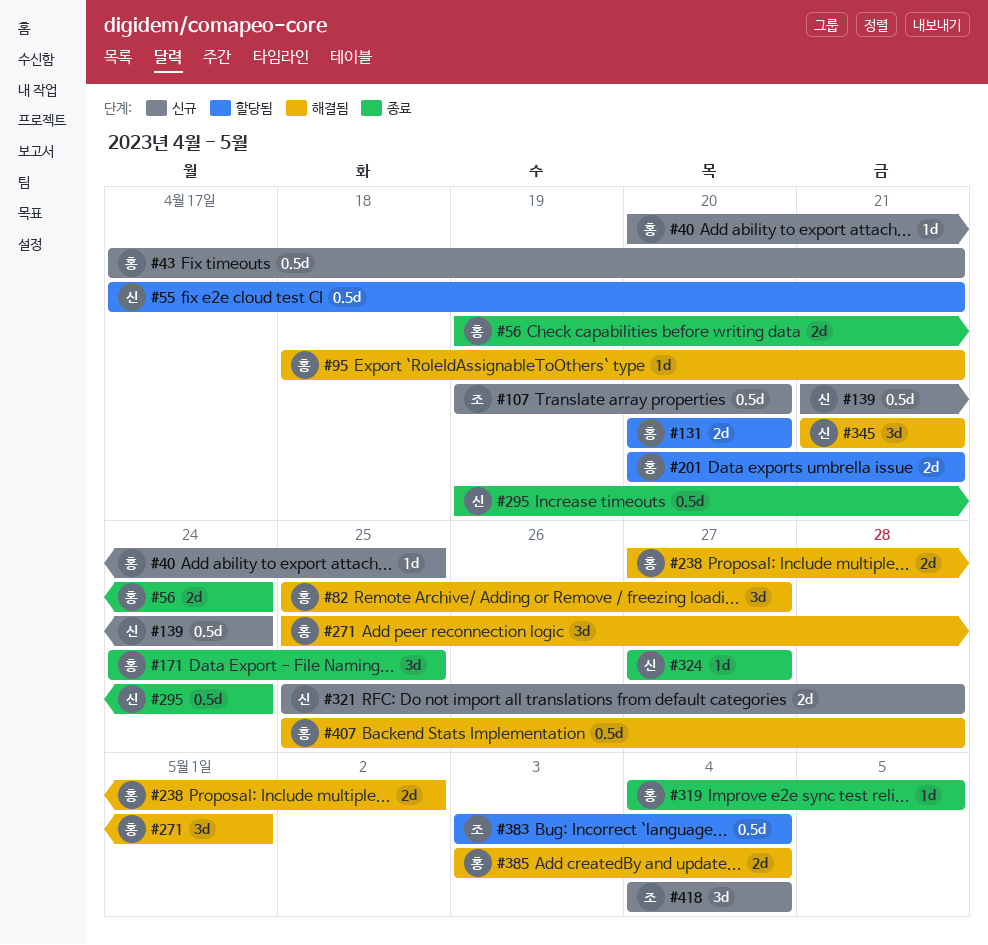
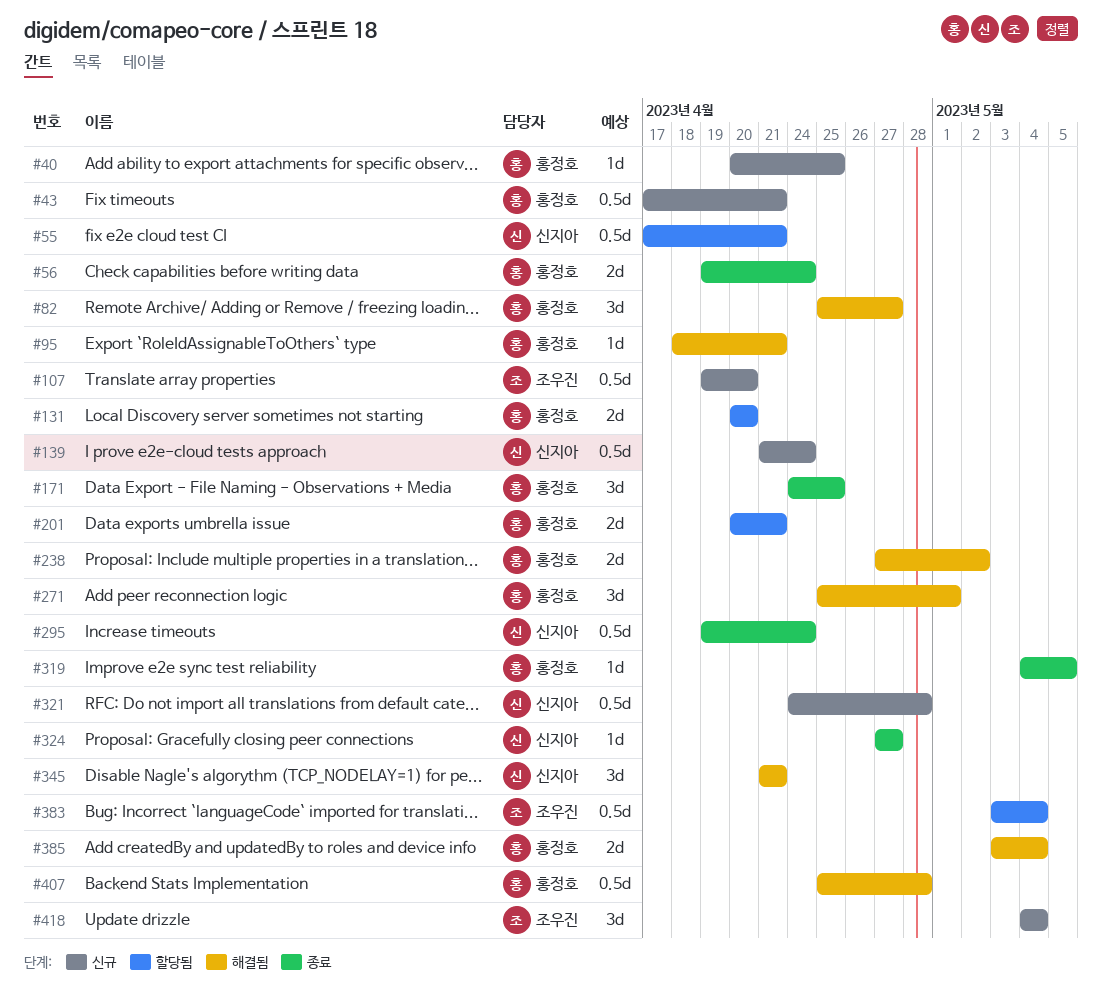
#321, estimate: 2d -> 0.5d
#321, start: Apr 25 -> Apr 24

